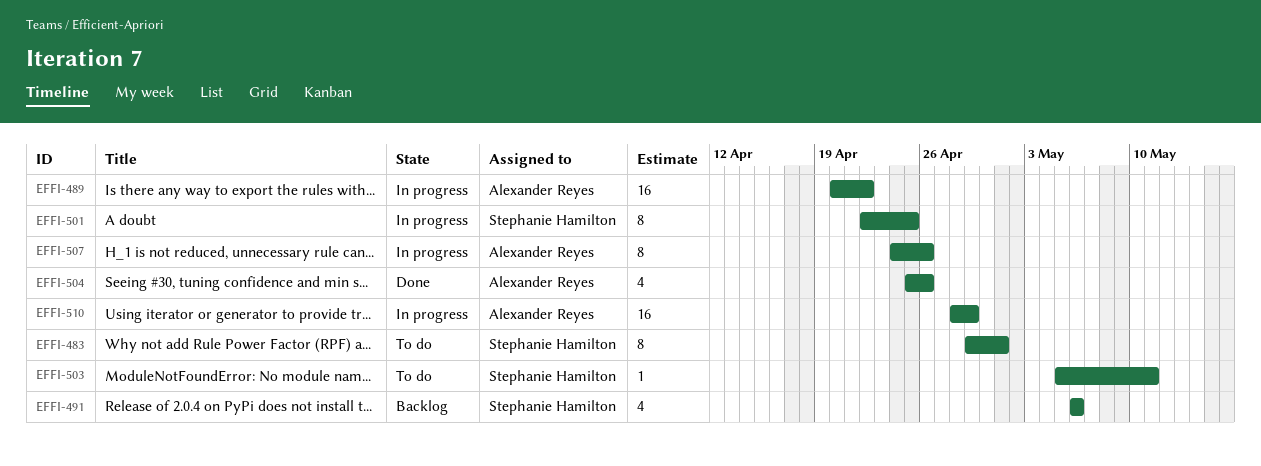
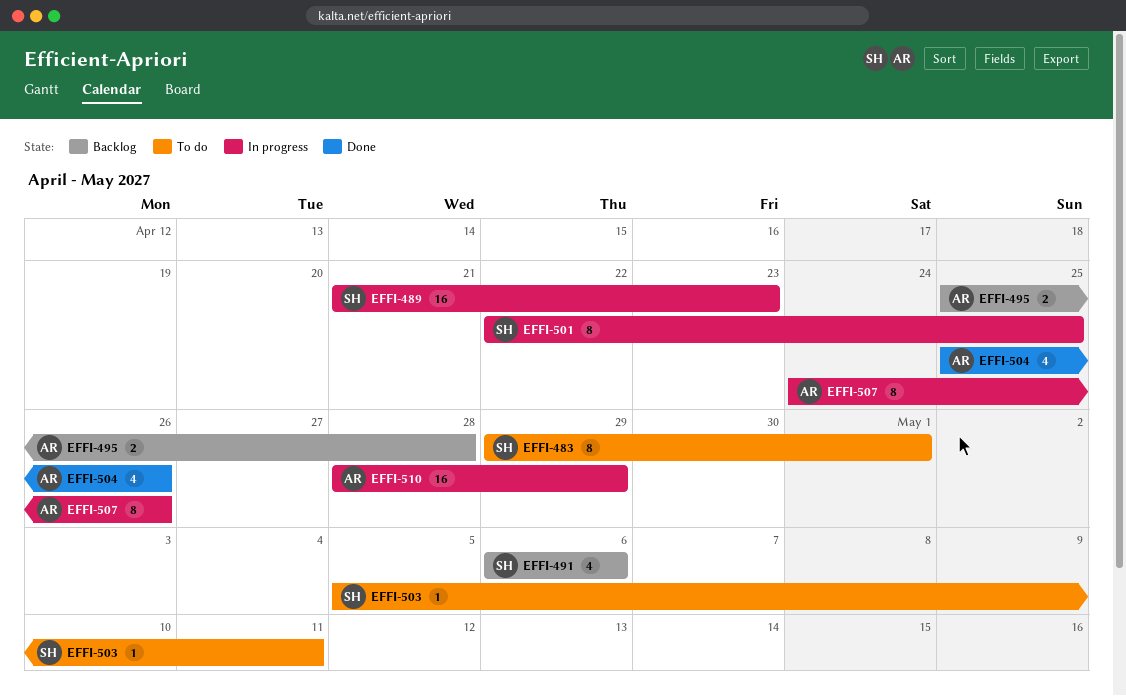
EFFI-489, owner: Alexander Reyes -> Stephanie Hamilton
EFFI-489, start: Apr 20 -> Apr 21
EFFI-489, due: Apr 22 -> Apr 23
EFFI-495: none -> present

